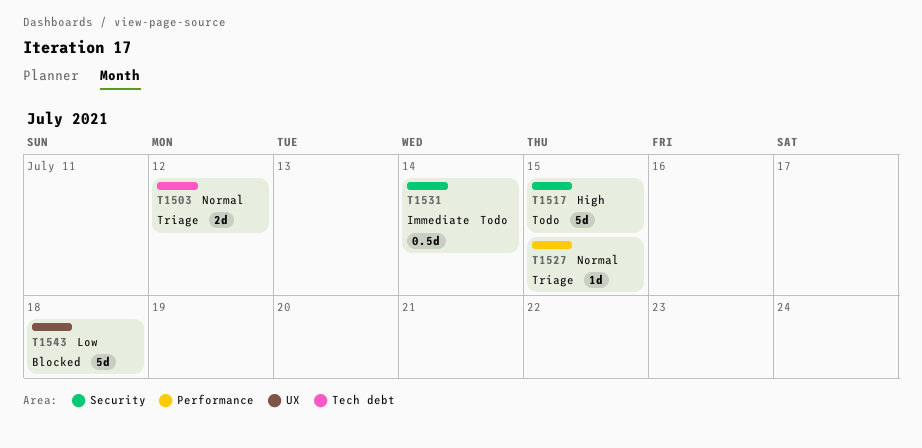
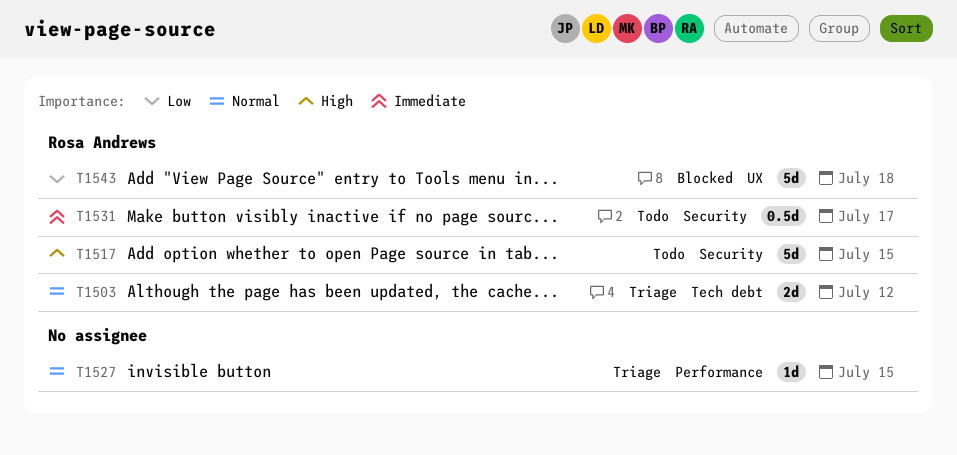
T1531, due: Jul 14 -> Jul 17

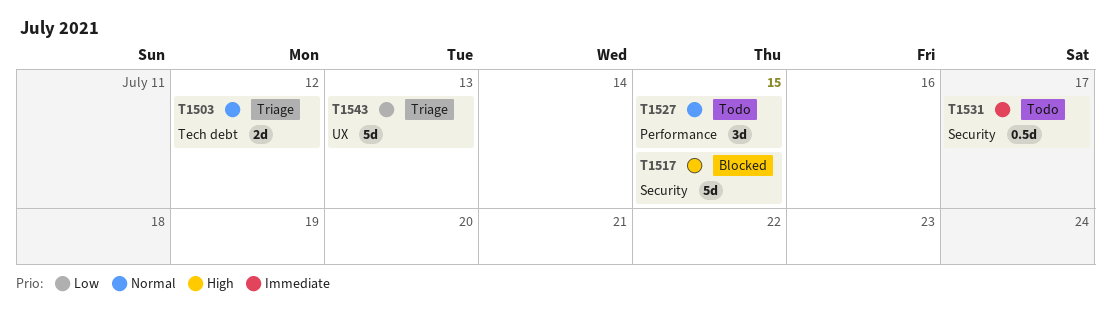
T1517, status: Todo -> Blocked
T1527, status: Triage -> Todo
T1527, estimate: 1d -> 3d
T1543, status: Blocked -> Triage
T1543, due: Jul 18 -> Jul 13

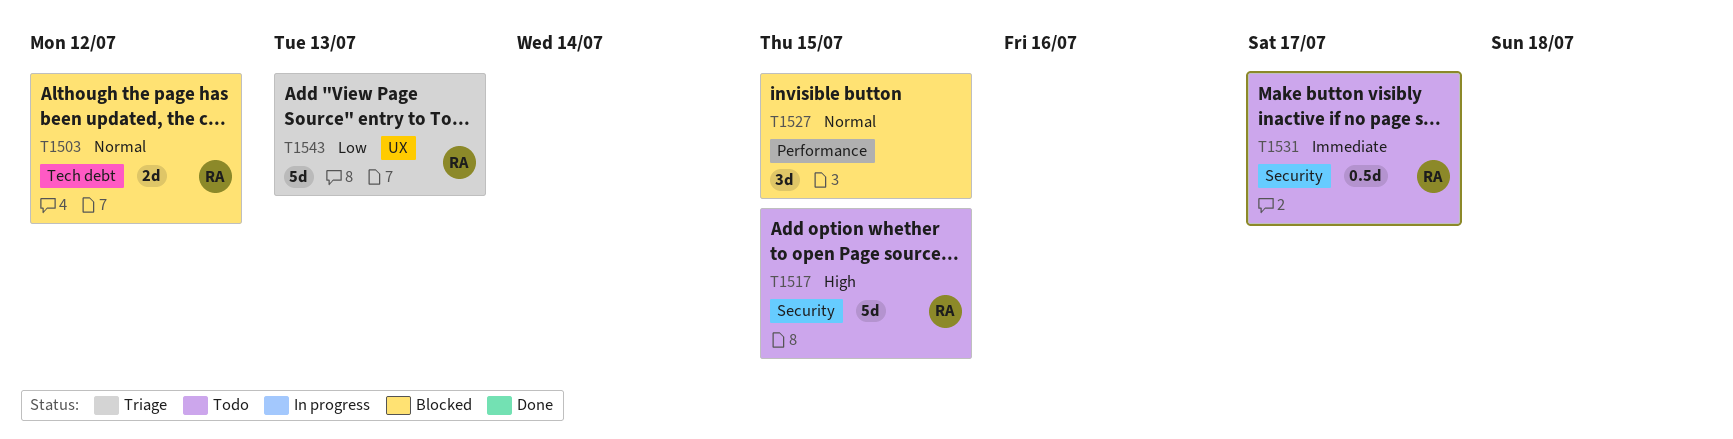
T1503, status: Triage -> Blocked
T1517, status: Blocked -> Todo
T1527, status: Todo -> Blocked

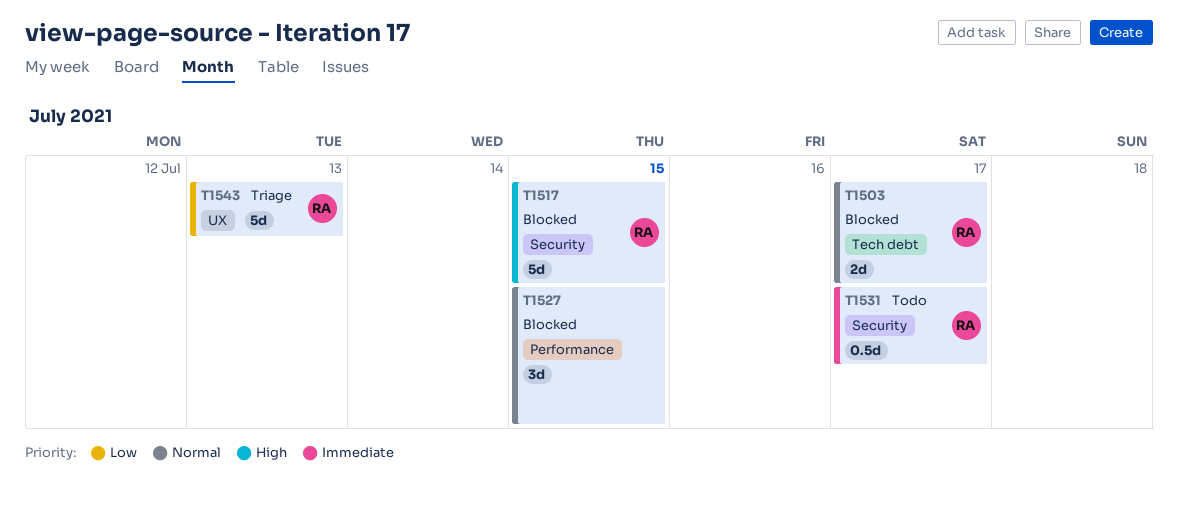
T1503, due: Jul 12 -> Jul 17
T1517, status: Todo -> Blocked

